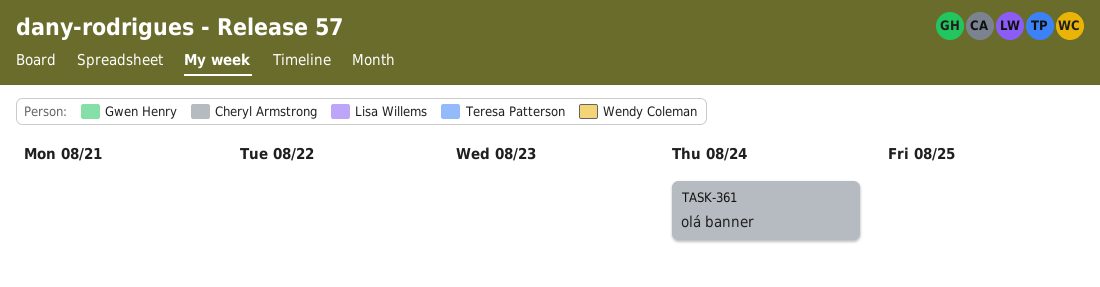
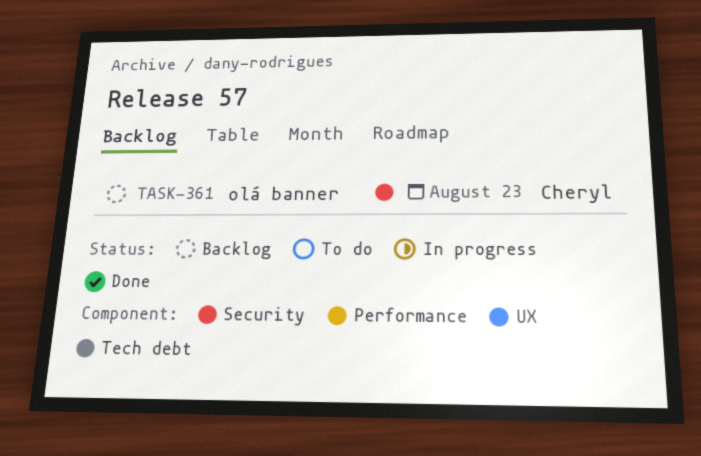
TASK-361, due: Aug 24 -> Aug 23

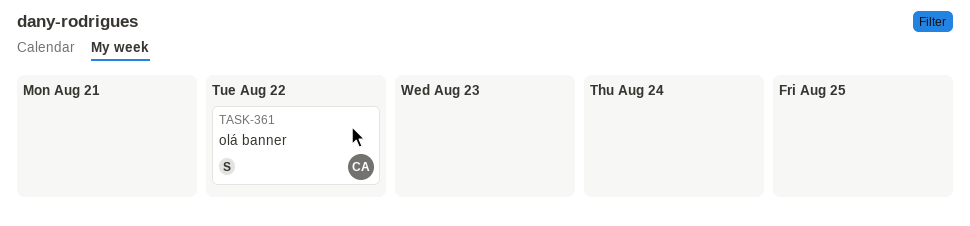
TASK-361, due: Aug 23 -> Aug 22

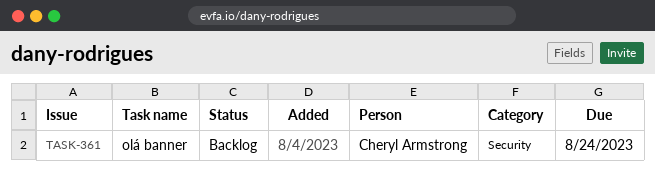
TASK-361, due: Aug 22 -> Aug 24

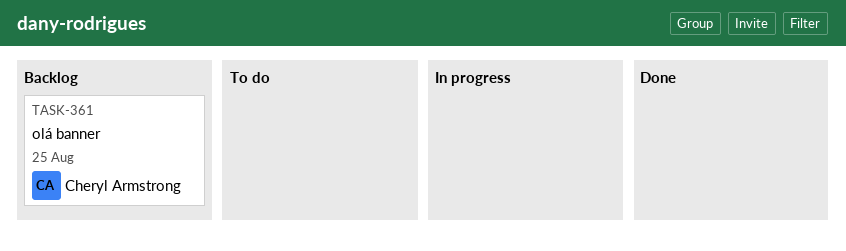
TASK-361, due: Aug 24 -> Aug 25

